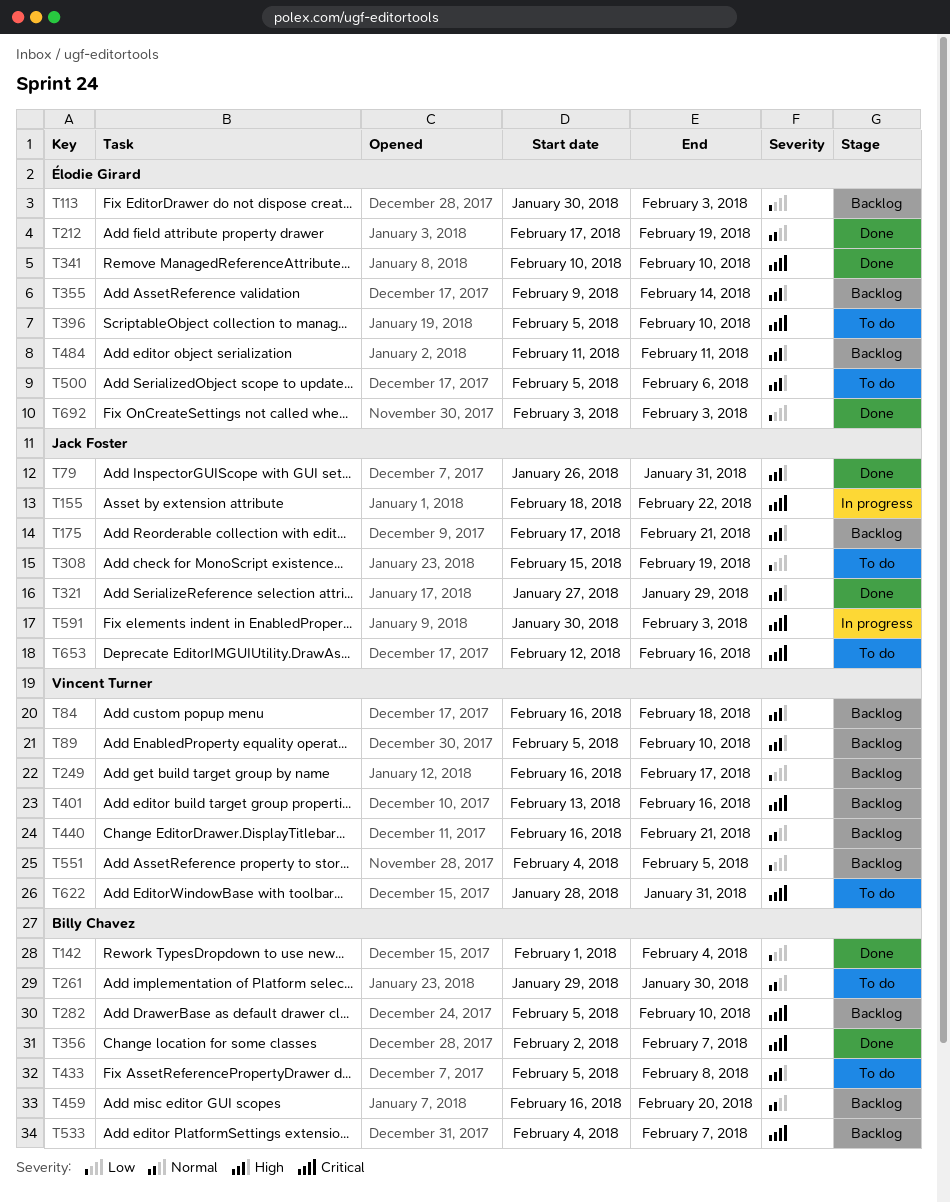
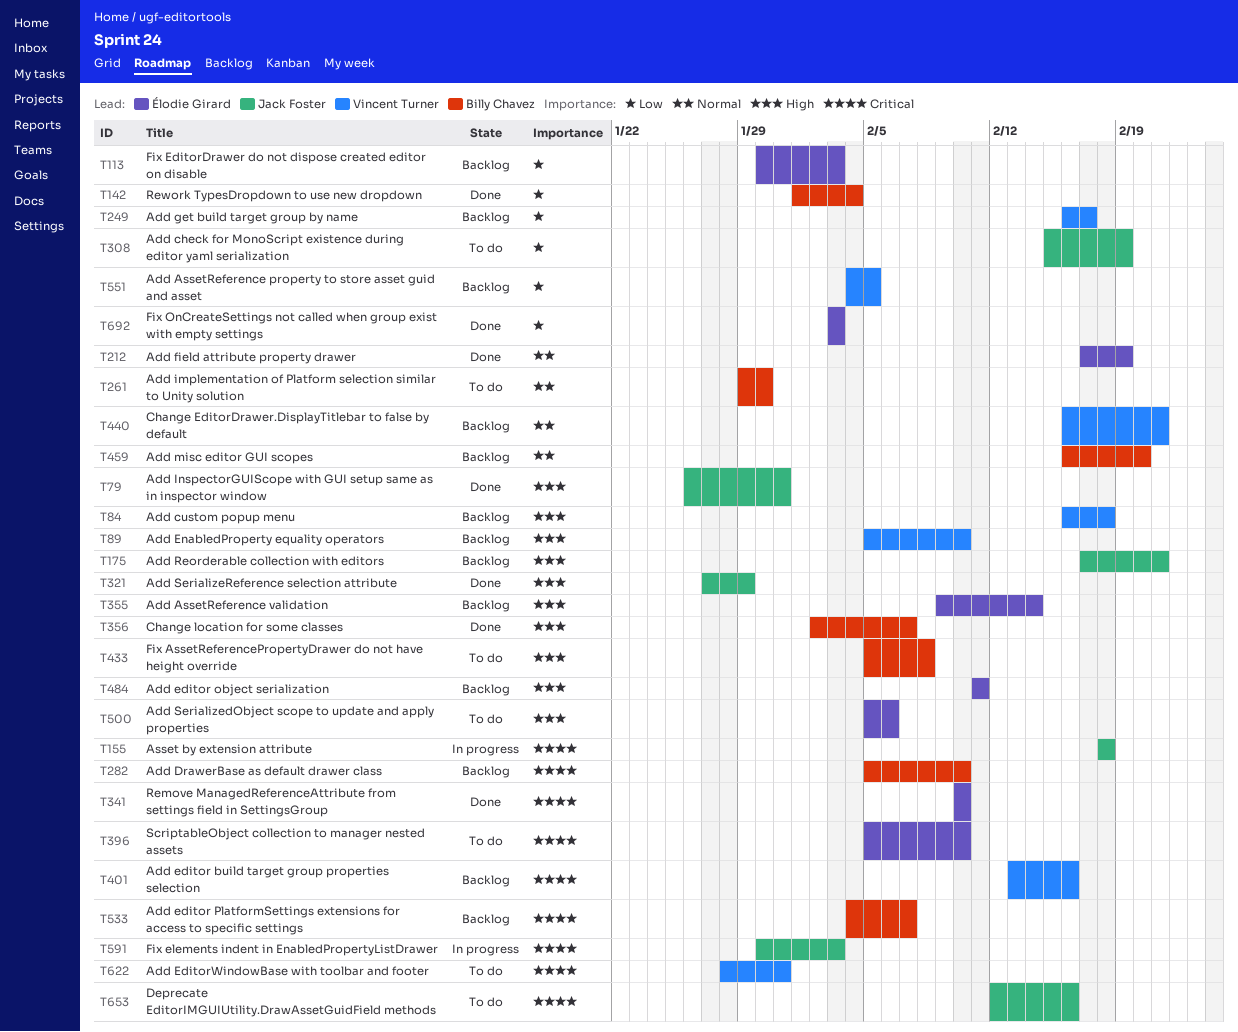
T155, due: Feb 22 -> Feb 18
T356, priority: Critical -> High

